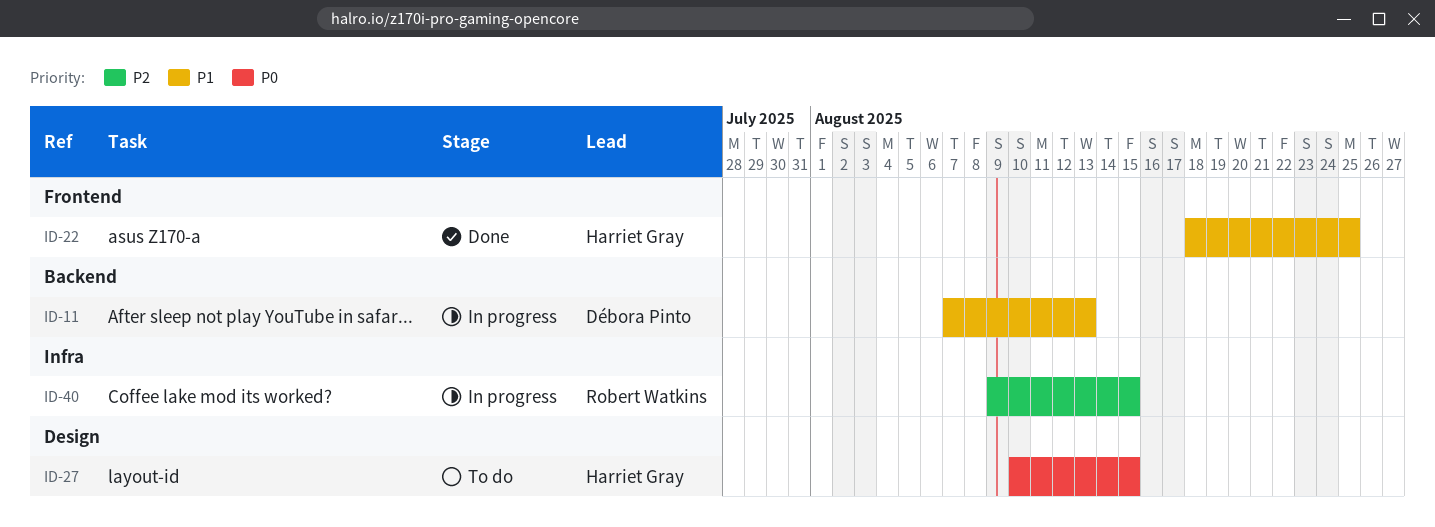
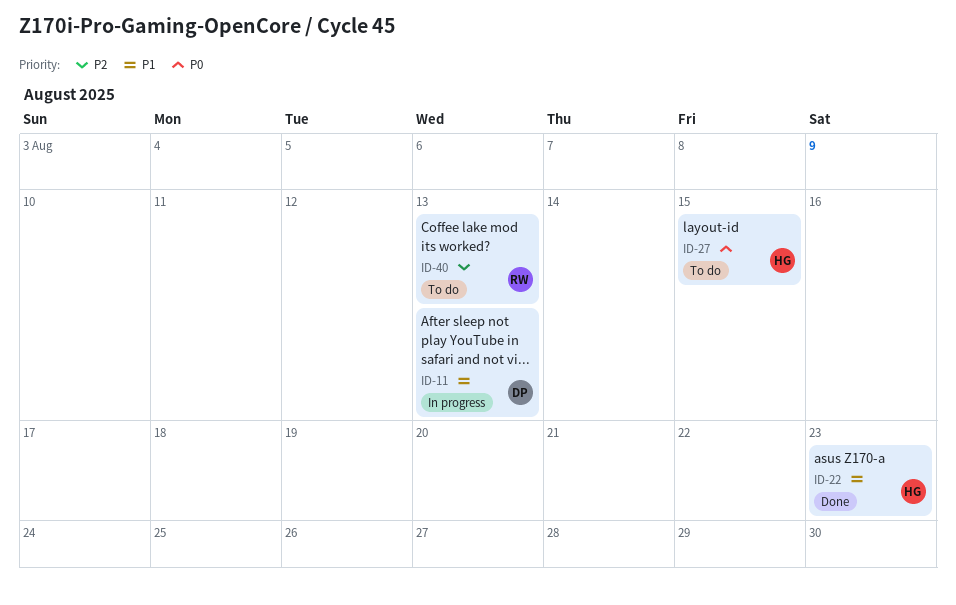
ID-22, due: Aug 25 -> Aug 23
ID-40, status: In progress -> To do
ID-40, due: Aug 15 -> Aug 13

